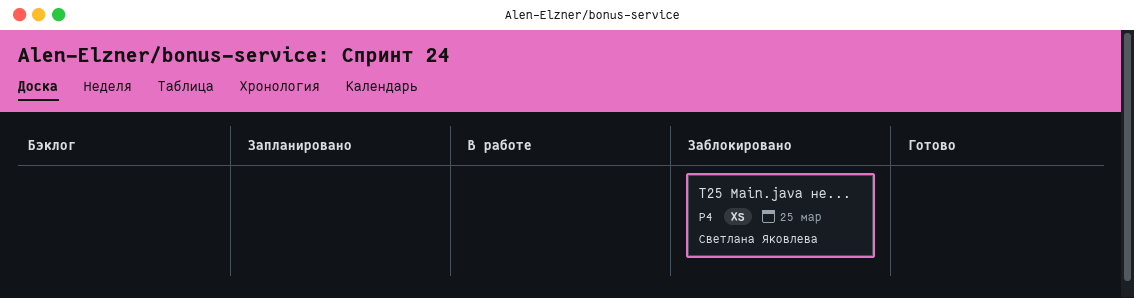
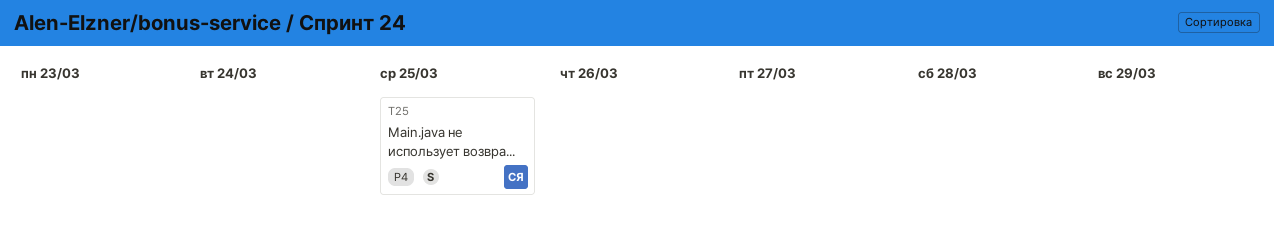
T25, estimate: XS -> S

